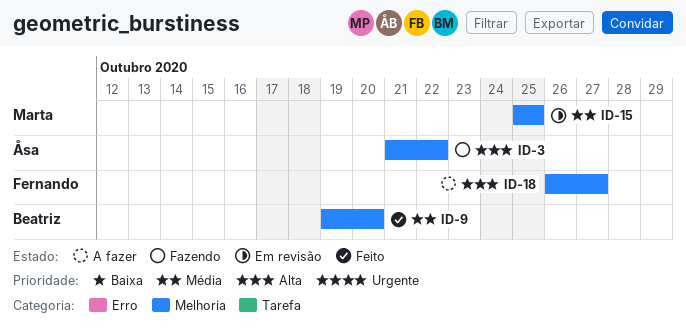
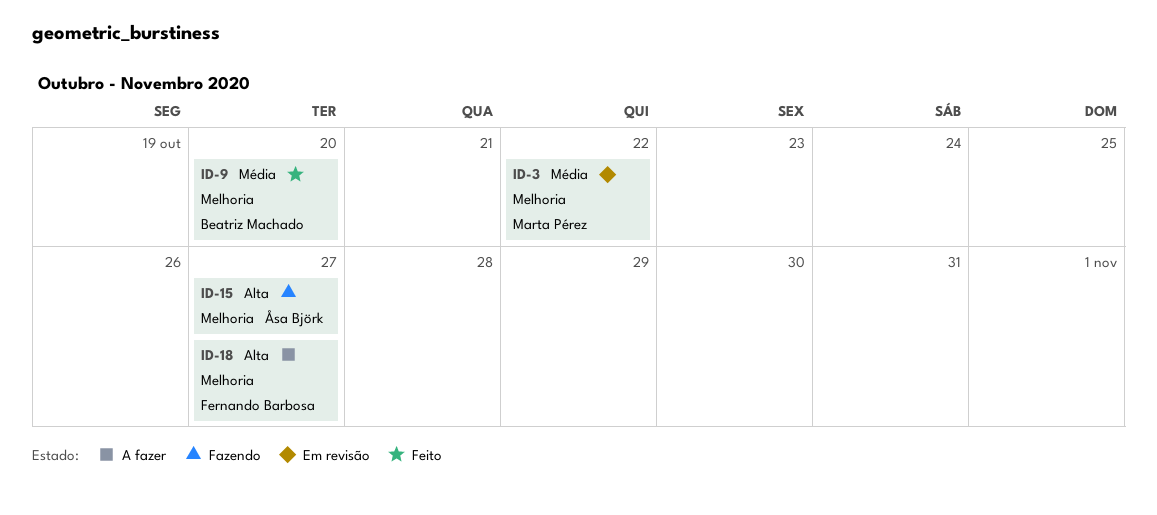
ID-3, status: Fazendo -> Em revisão
ID-3, owner: Åsa Björk -> Marta Pérez
ID-3, priority: Alta -> Média
ID-15, status: Em revisão -> Fazendo
ID-15, owner: Marta Pérez -> Åsa Björk
ID-15, priority: Média -> Alta
ID-15, due: Oct 25 -> Oct 27

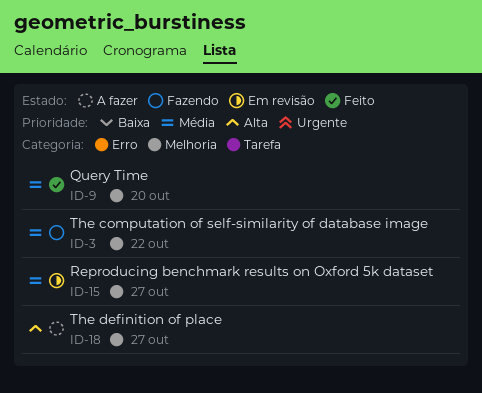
ID-3, status: Em revisão -> Fazendo
ID-15, status: Fazendo -> Em revisão
ID-15, priority: Alta -> Média

